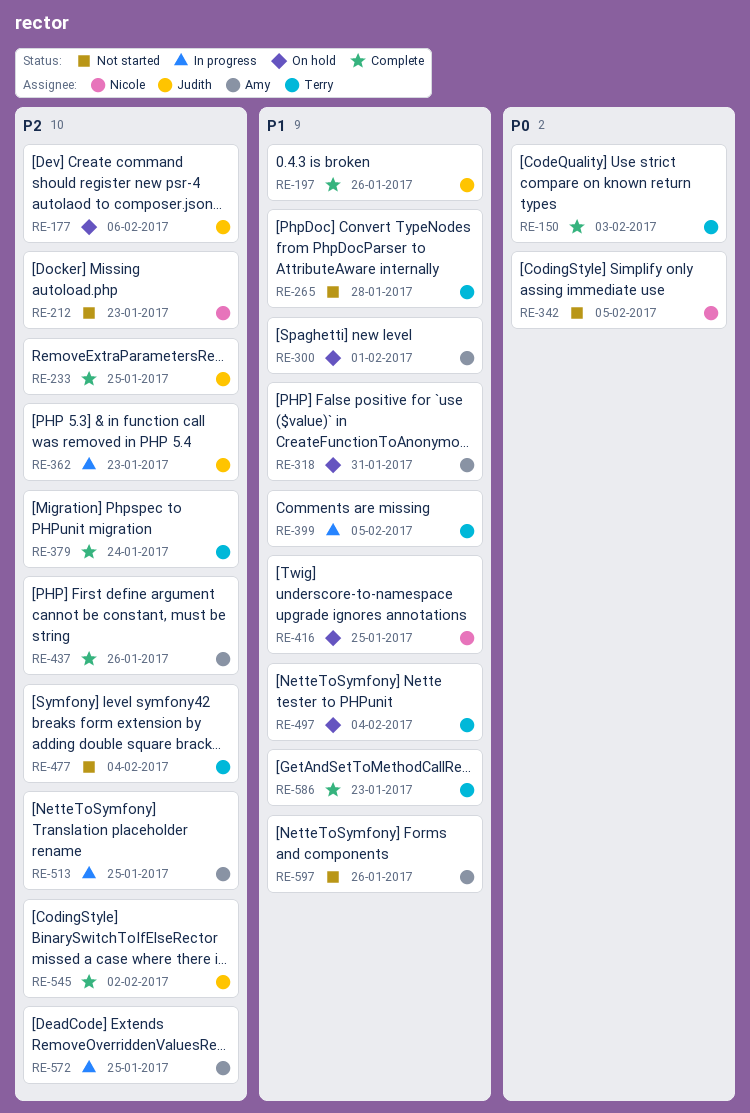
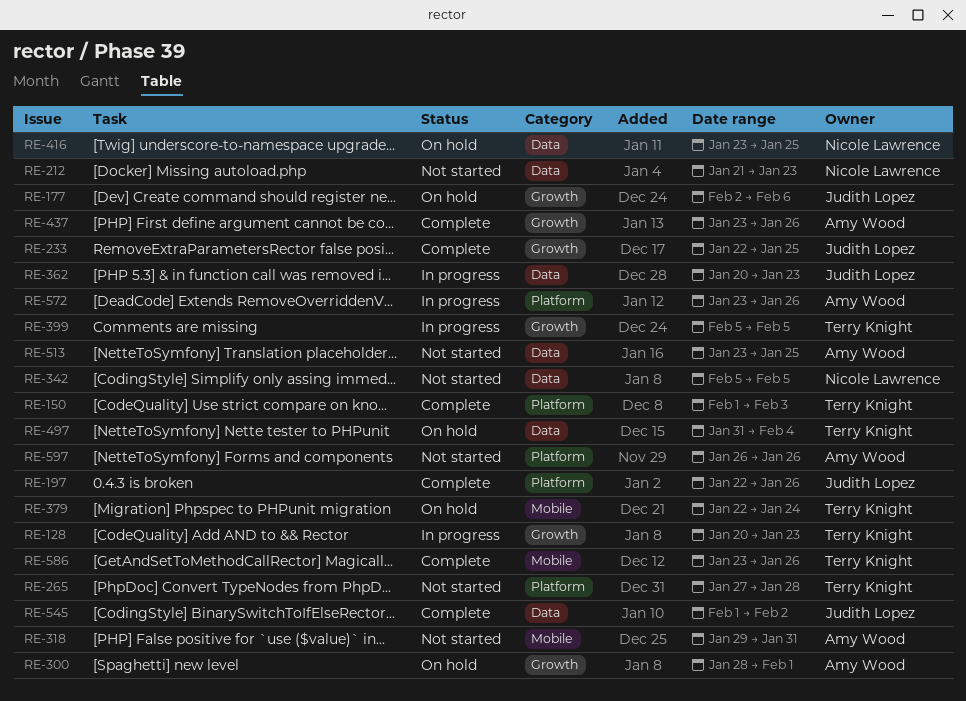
RE-128: none -> present
RE-318, status: On hold -> Not started
RE-379, status: Complete -> On hold
RE-477: present -> none
RE-513, status: In progress -> Not started
RE-572, due: Jan 25 -> Jan 26
RE-586, due: Jan 23 -> Jan 26

